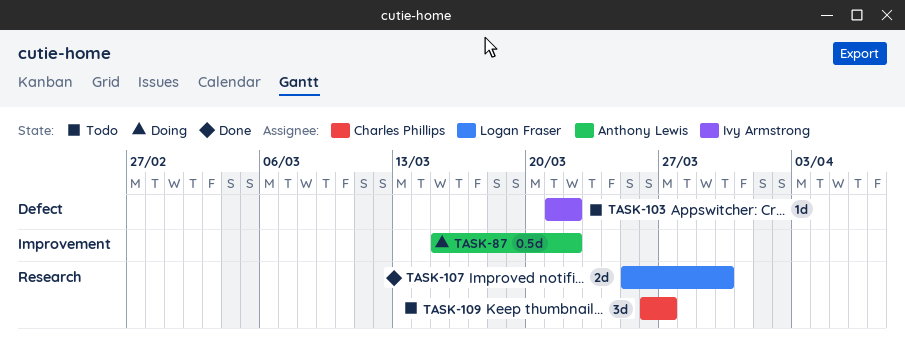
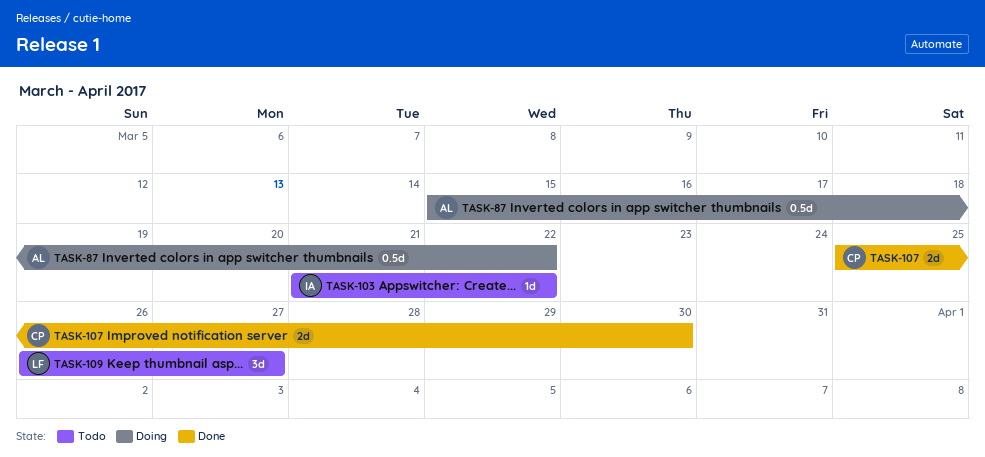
TASK-107, owner: Logan Fraser -> Charles Phillips
TASK-109, owner: Charles Phillips -> Logan Fraser

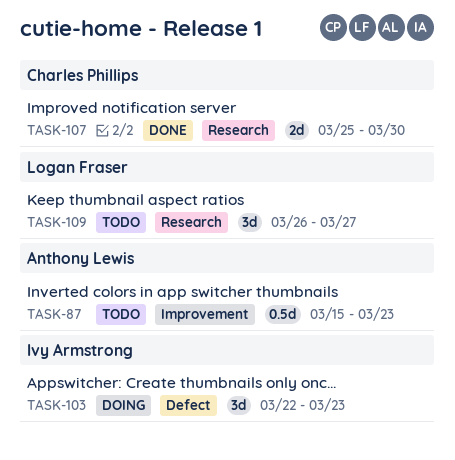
TASK-87, status: Doing -> Todo
TASK-87, due: Mar 22 -> Mar 23
TASK-103, status: Todo -> Doing
TASK-103, estimate: 1d -> 3d
TASK-103, start: Mar 21 -> Mar 22
TASK-103, due: Mar 22 -> Mar 23

